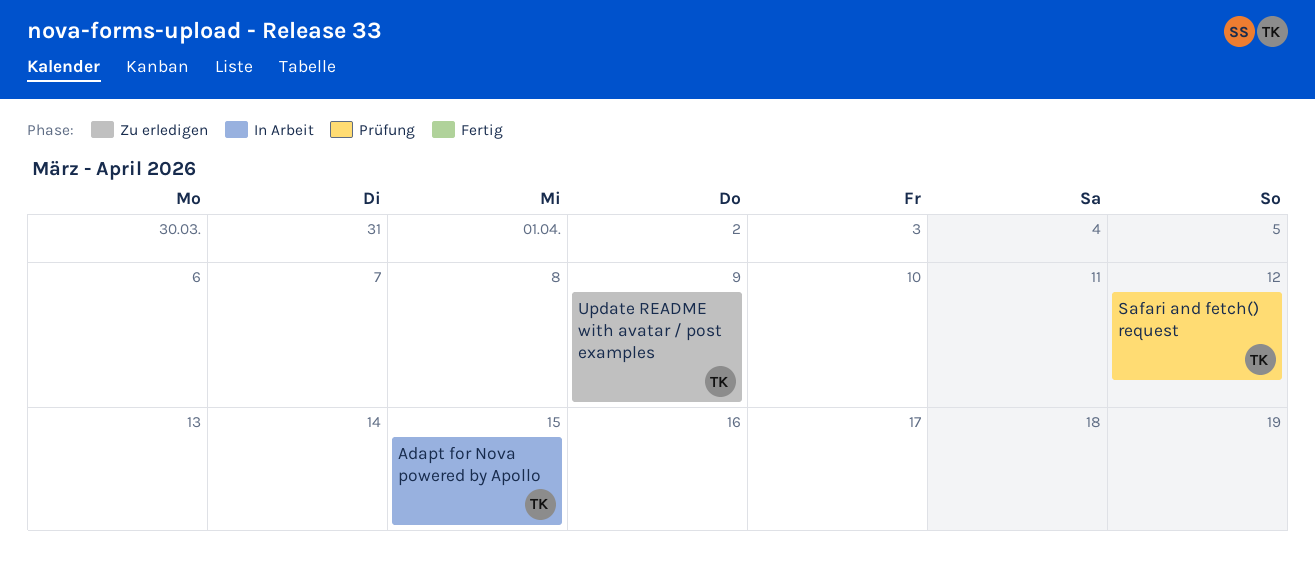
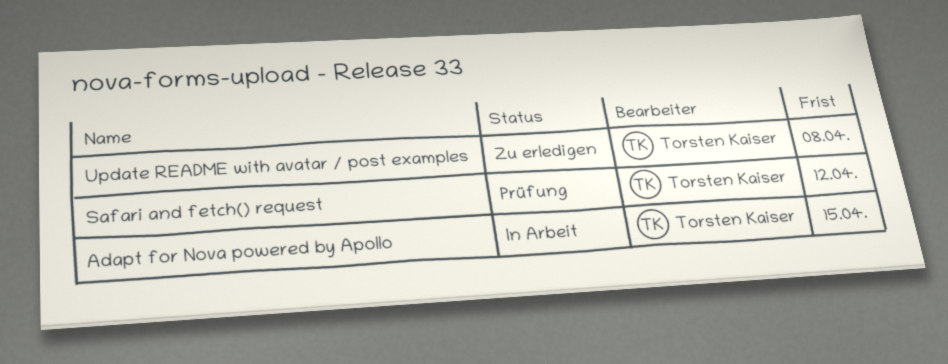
Update README with avatar / post examples, due: Apr 9 -> Apr 8

